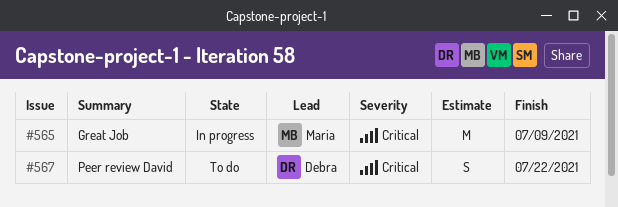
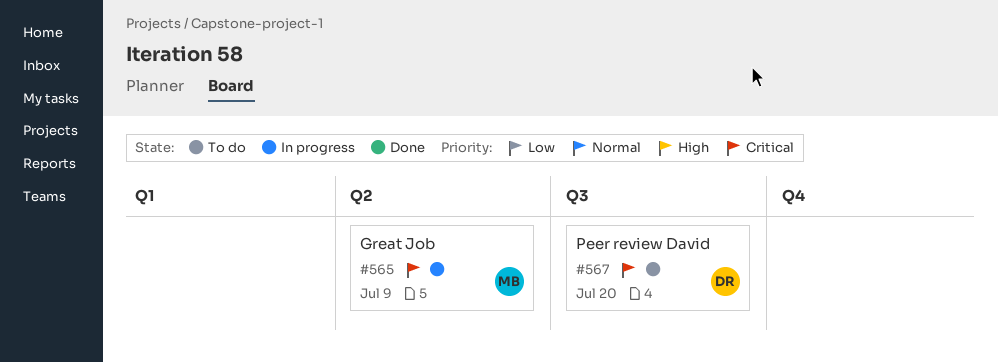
#567, due: Jul 22 -> Jul 20

